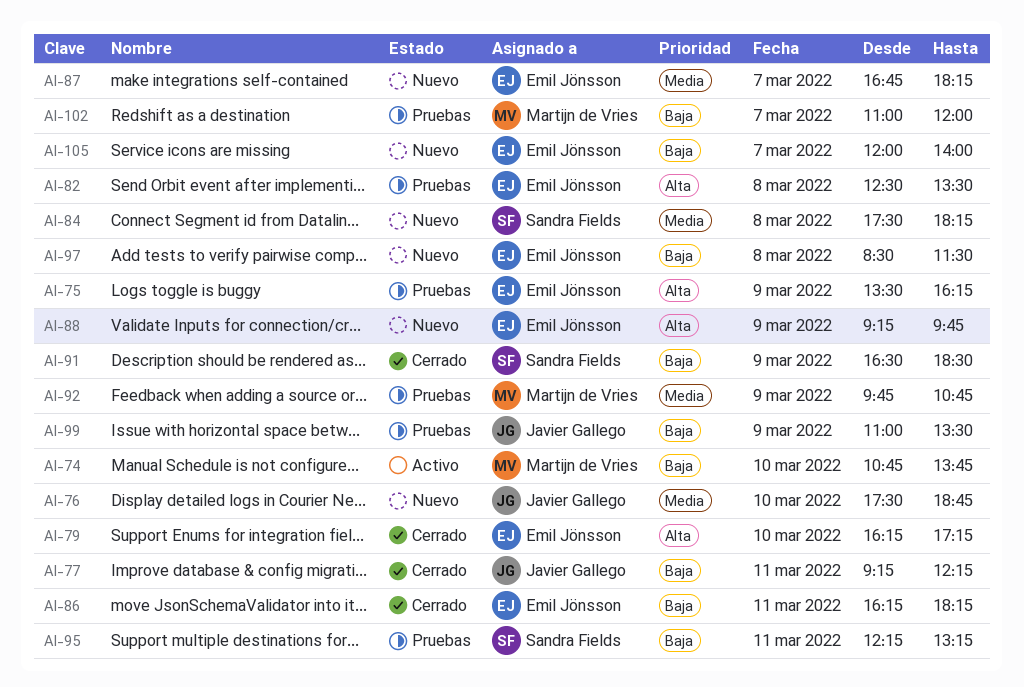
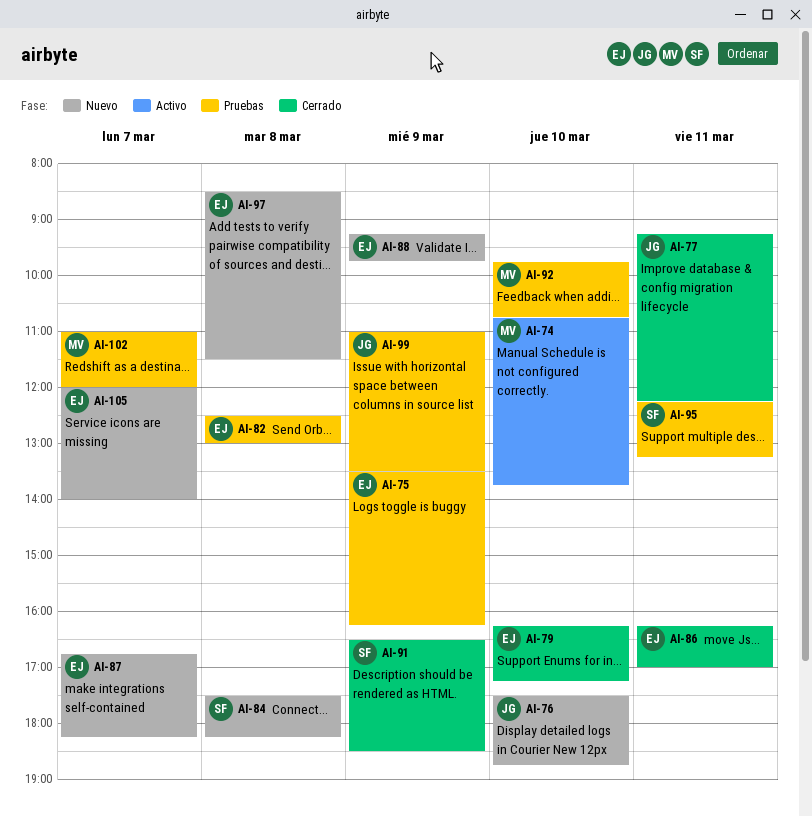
AI-82, ends: 13:30 -> 13:00
AI-86, ends: 18:15 -> 17:00
AI-92, day: Mar 9 -> Mar 10

